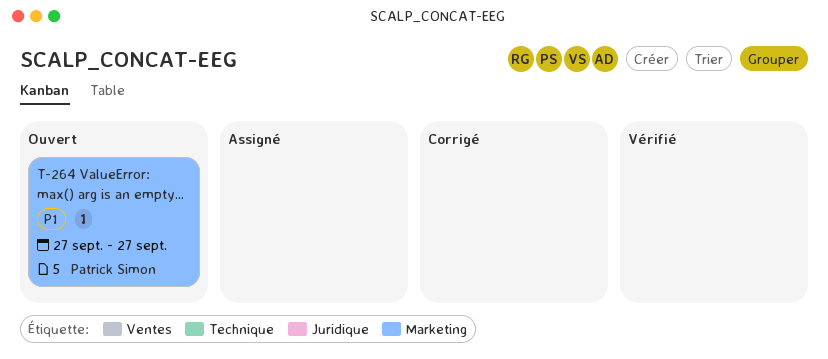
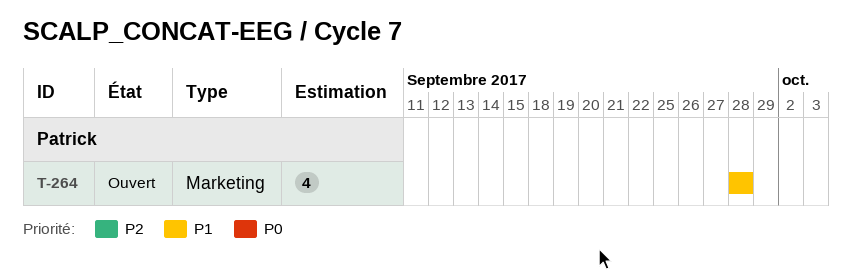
T-264, estimate: 1 -> 4
T-264, start: Sep 27 -> Sep 28
T-264, due: Sep 27 -> Sep 28

